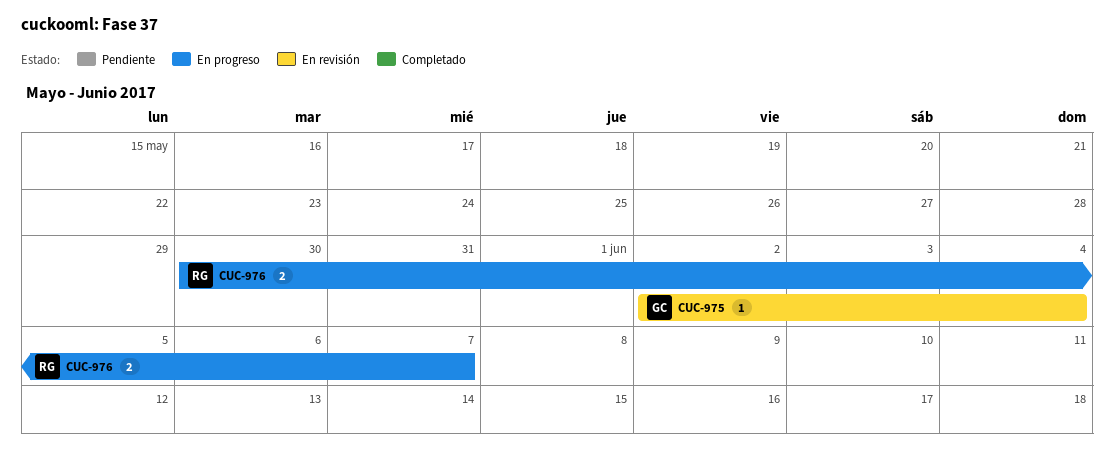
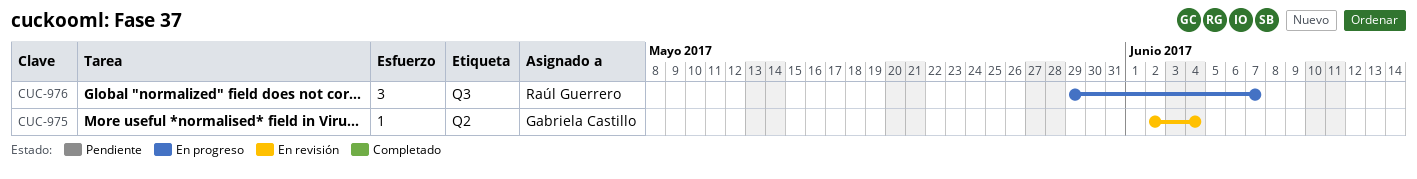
CUC-976, estimate: 2 -> 3
CUC-976, start: May 30 -> May 29

